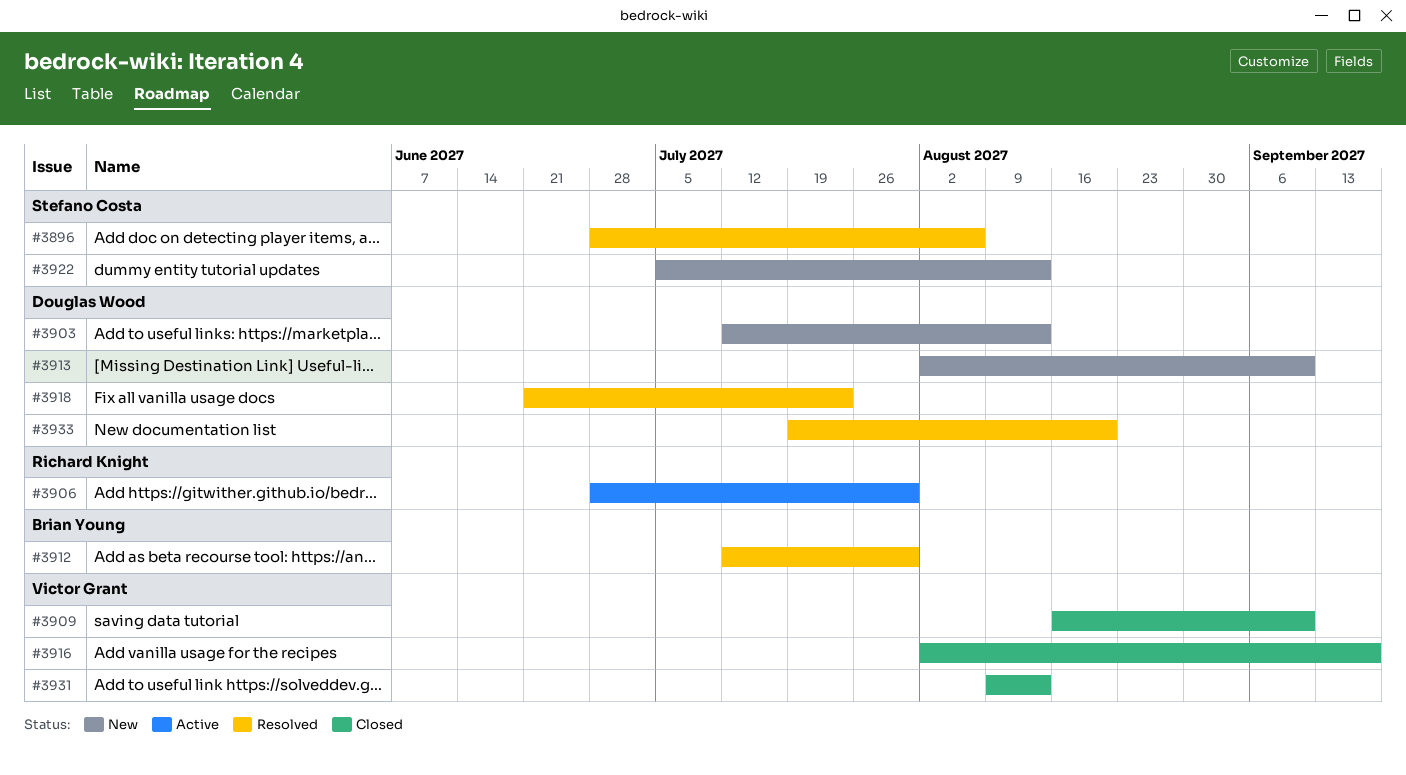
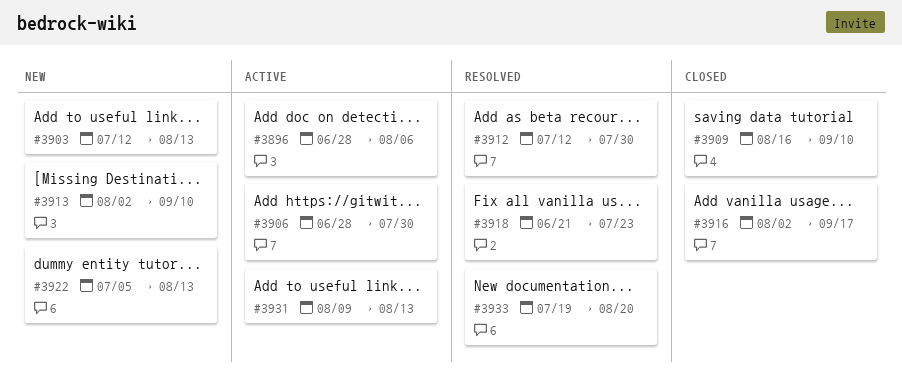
#3896, status: Resolved -> Active
#3931, status: Closed -> Active

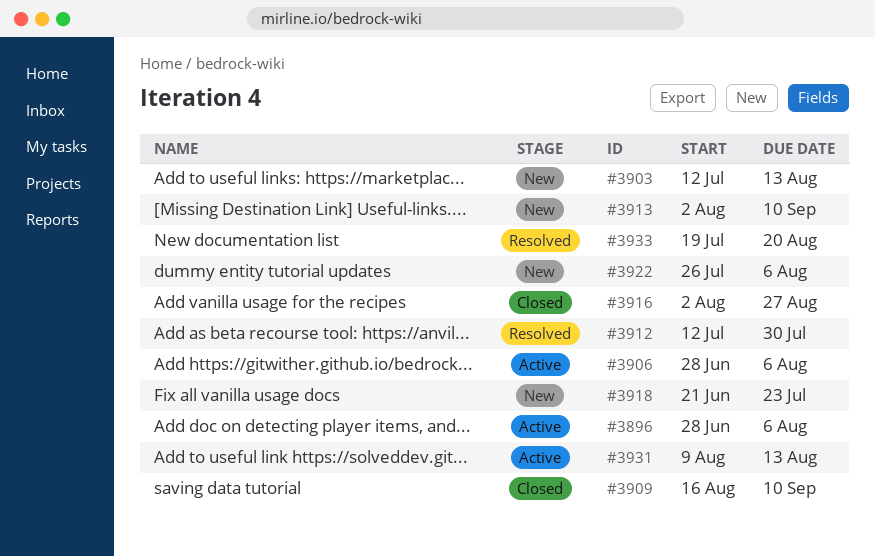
#3906, due: Jul 30 -> Aug 6
#3916, due: Sep 17 -> Aug 27
#3918, status: Resolved -> New
#3922, start: Jul 5 -> Jul 26
#3922, due: Aug 13 -> Aug 6

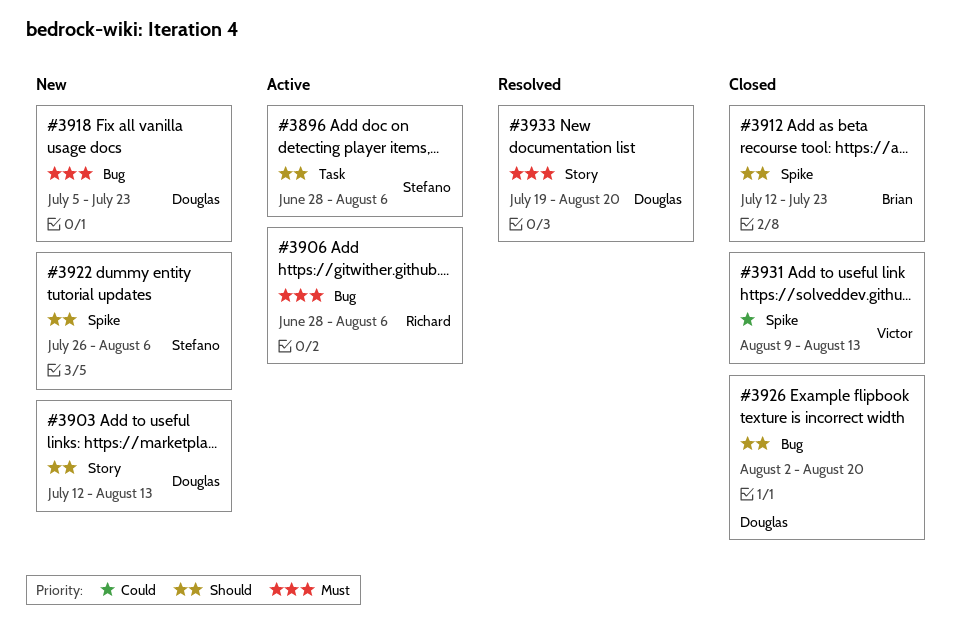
#3909: present -> none
#3912, status: Resolved -> Closed
#3912, due: Jul 30 -> Jul 23
#3913: present -> none
#3916: present -> none
#3918, start: Jun 21 -> Jul 5
#3926: none -> present
#3931, status: Active -> Closed

